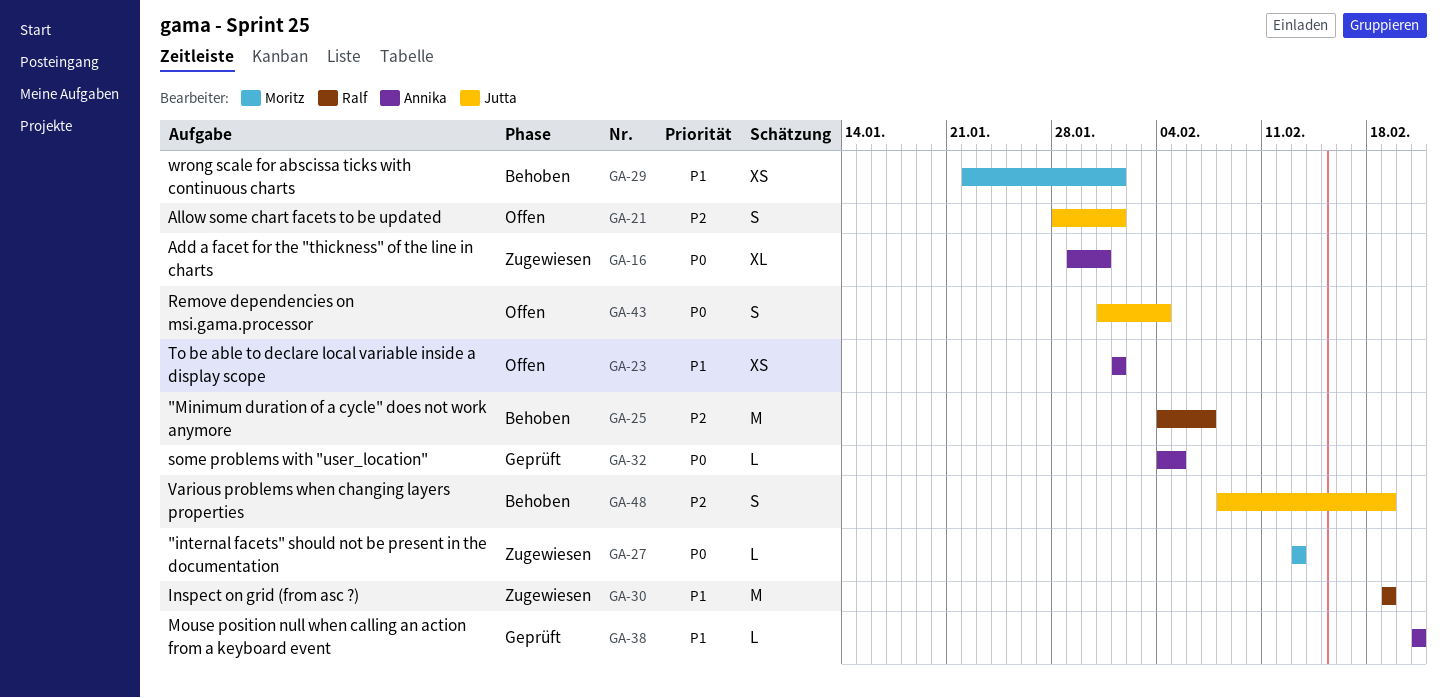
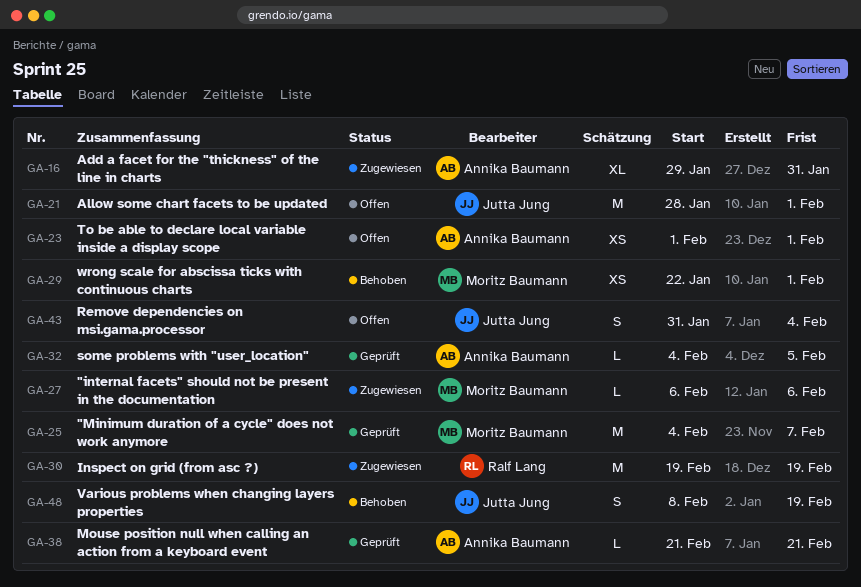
GA-21, estimate: S -> M
GA-25, status: Behoben -> Geprüft
GA-25, owner: Ralf Lang -> Moritz Baumann
GA-27, start: Feb 13 -> Feb 6
GA-27, due: Feb 13 -> Feb 6

